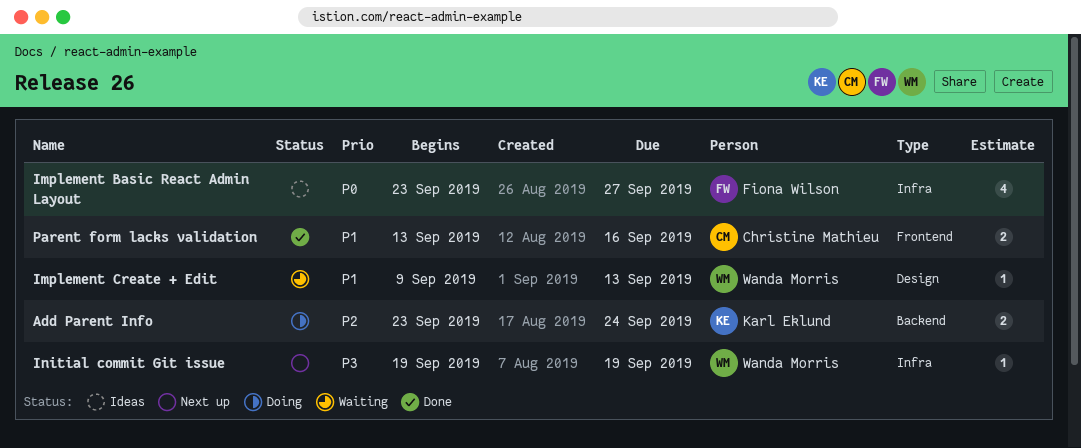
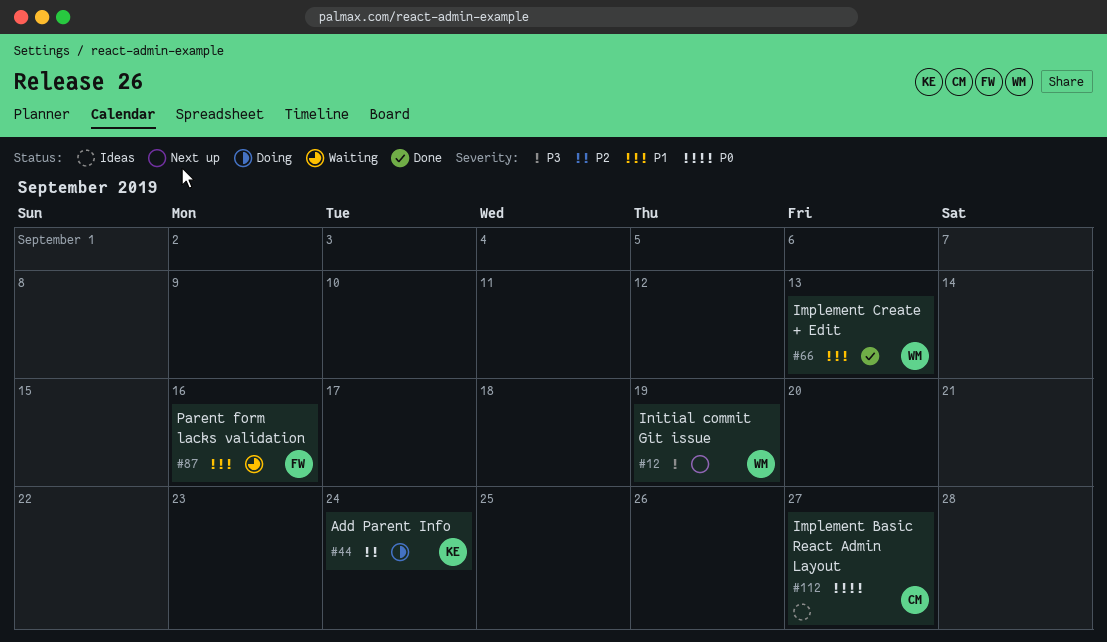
Implement Basic React Admin Layout, owner: Fiona Wilson -> Christine Mathieu
Implement Create + Edit, status: Waiting -> Done
Parent form lacks validation, status: Done -> Waiting
Parent form lacks validation, owner: Christine Mathieu -> Fiona Wilson

